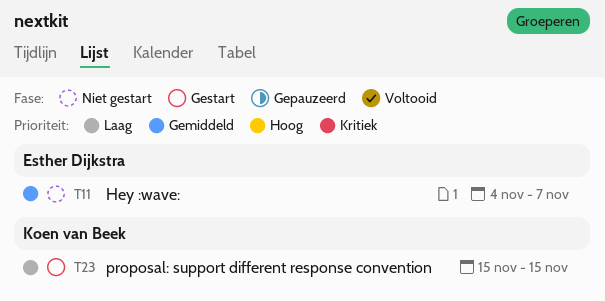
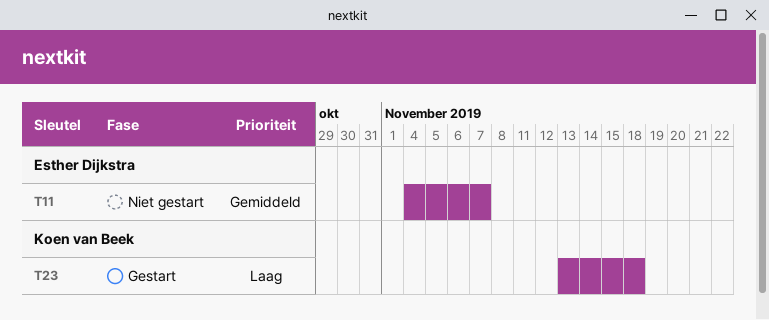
T23, start: Nov 15 -> Nov 13
T23, due: Nov 15 -> Nov 18

